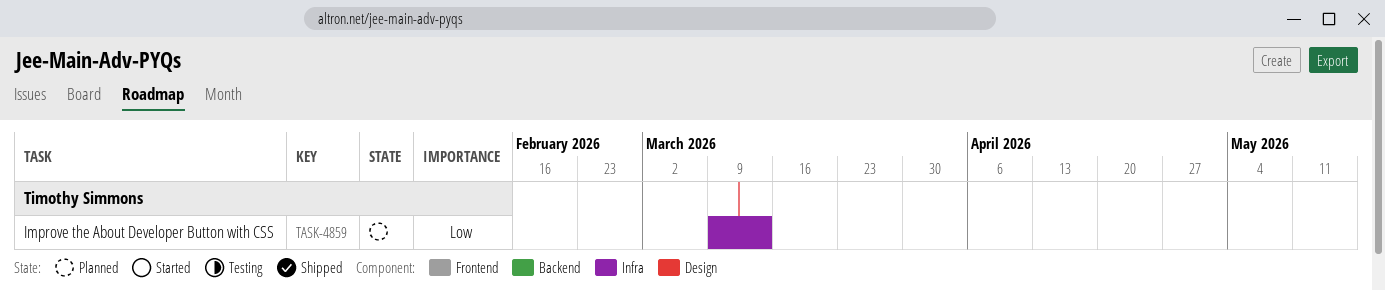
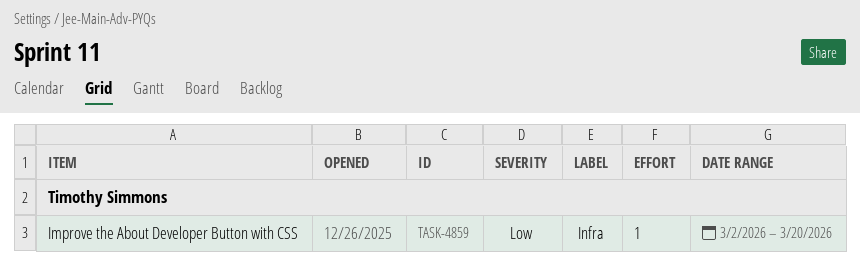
TASK-4859, start: Mar 9 -> Mar 2
TASK-4859, due: Mar 13 -> Mar 20

